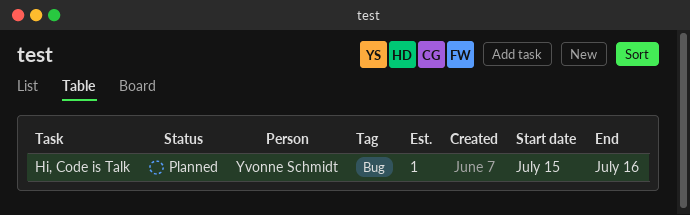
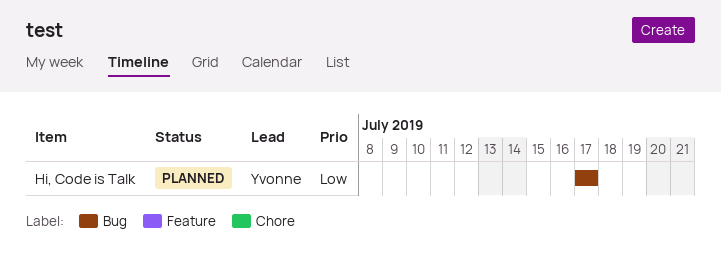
Hi, Code is Talk, start: Jul 15 -> Jul 17
Hi, Code is Talk, due: Jul 16 -> Jul 17

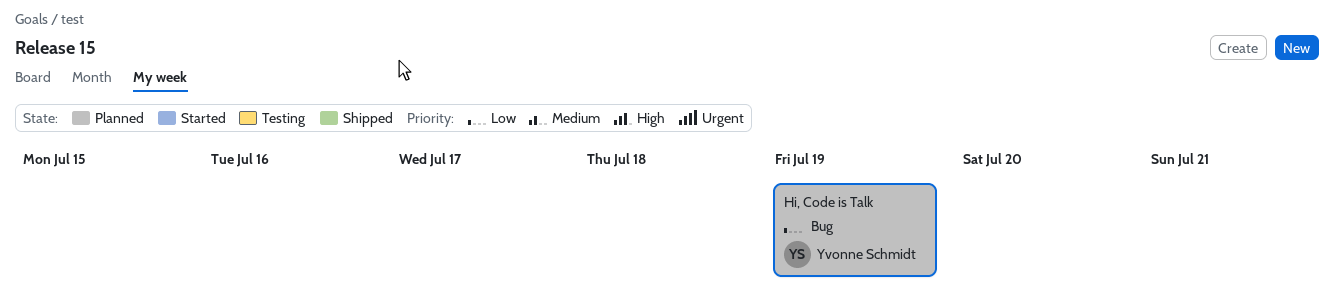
Hi, Code is Talk, due: Jul 17 -> Jul 19

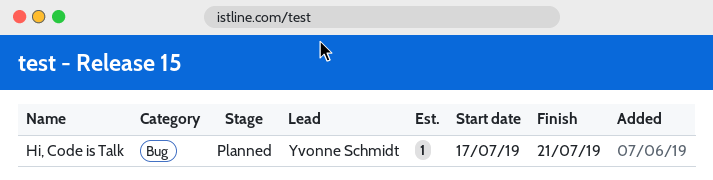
Hi, Code is Talk, due: Jul 19 -> Jul 21

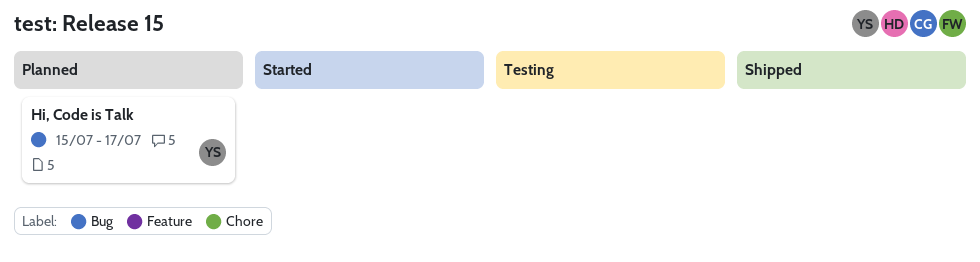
Hi, Code is Talk, start: Jul 17 -> Jul 15
Hi, Code is Talk, due: Jul 21 -> Jul 17

